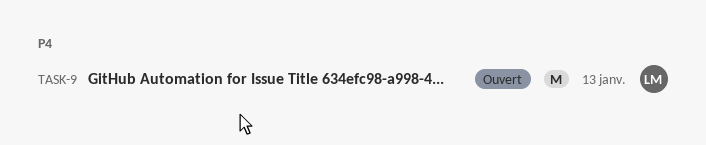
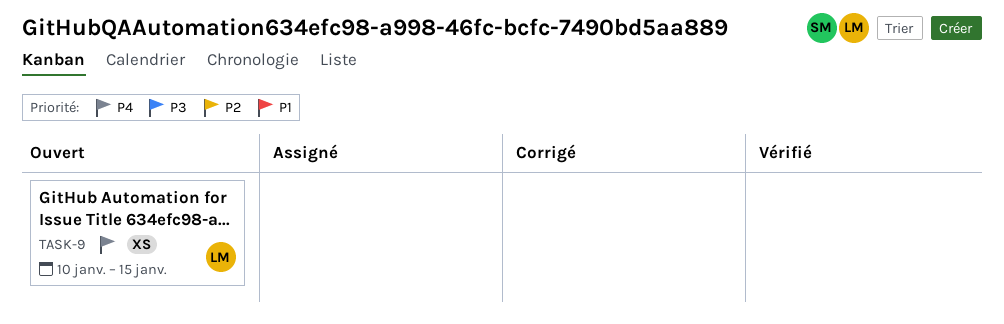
TASK-9, estimate: M -> XS
TASK-9, due: Jan 13 -> Jan 15

